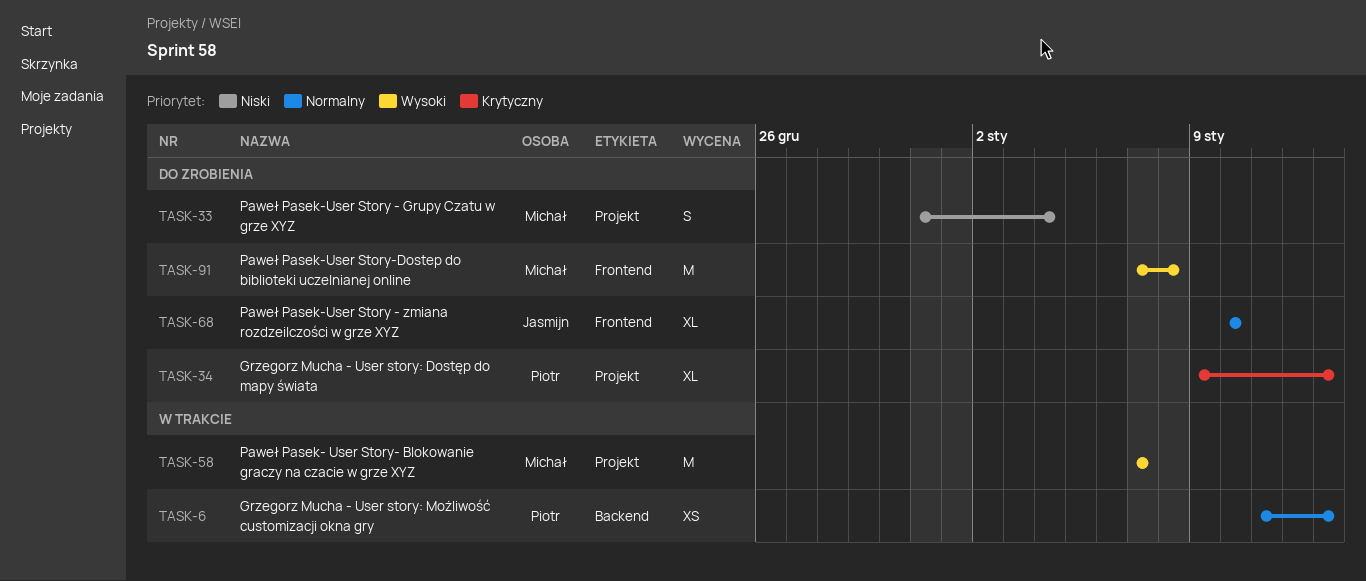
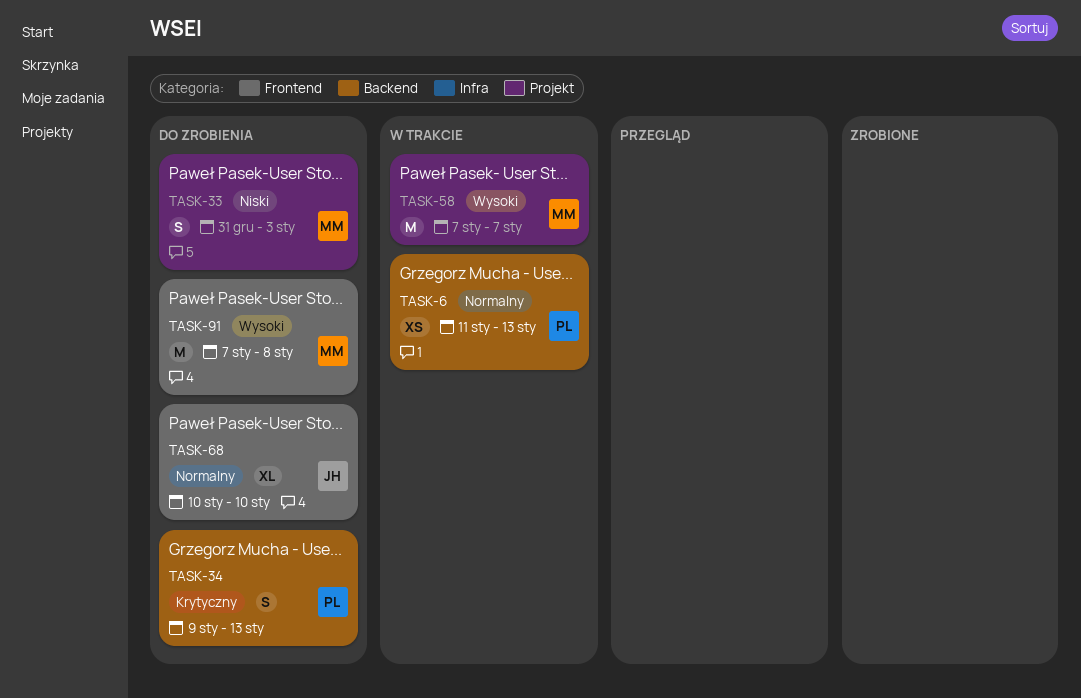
TASK-33, due: Jan 4 -> Jan 3
TASK-34, label: Projekt -> Backend
TASK-34, estimate: XL -> S

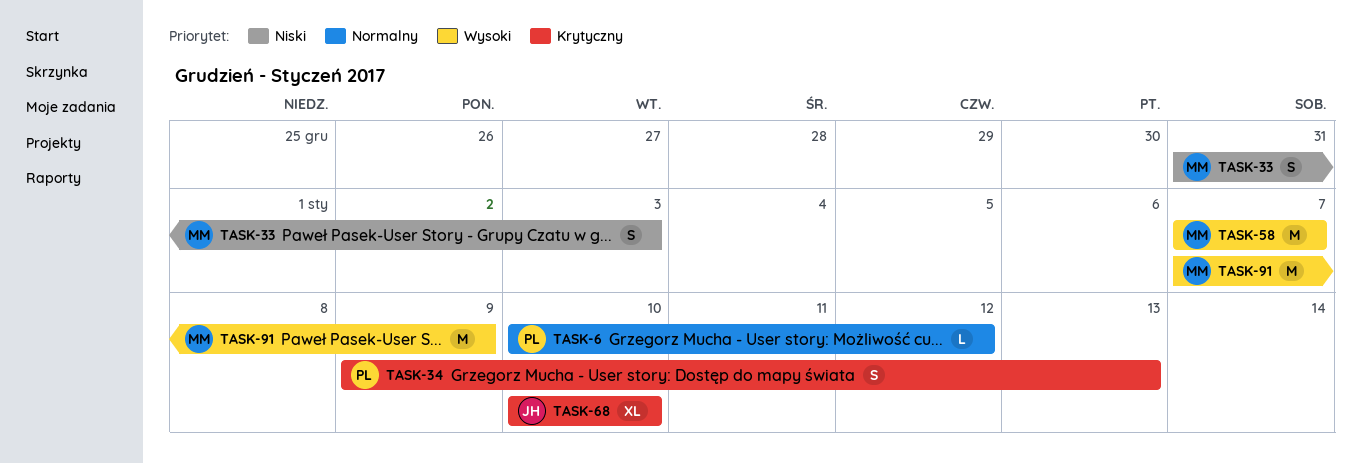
TASK-6, estimate: XS -> L
TASK-6, start: Jan 11 -> Jan 10
TASK-6, due: Jan 13 -> Jan 12
TASK-68, priority: Normalny -> Krytyczny
TASK-91, due: Jan 8 -> Jan 9

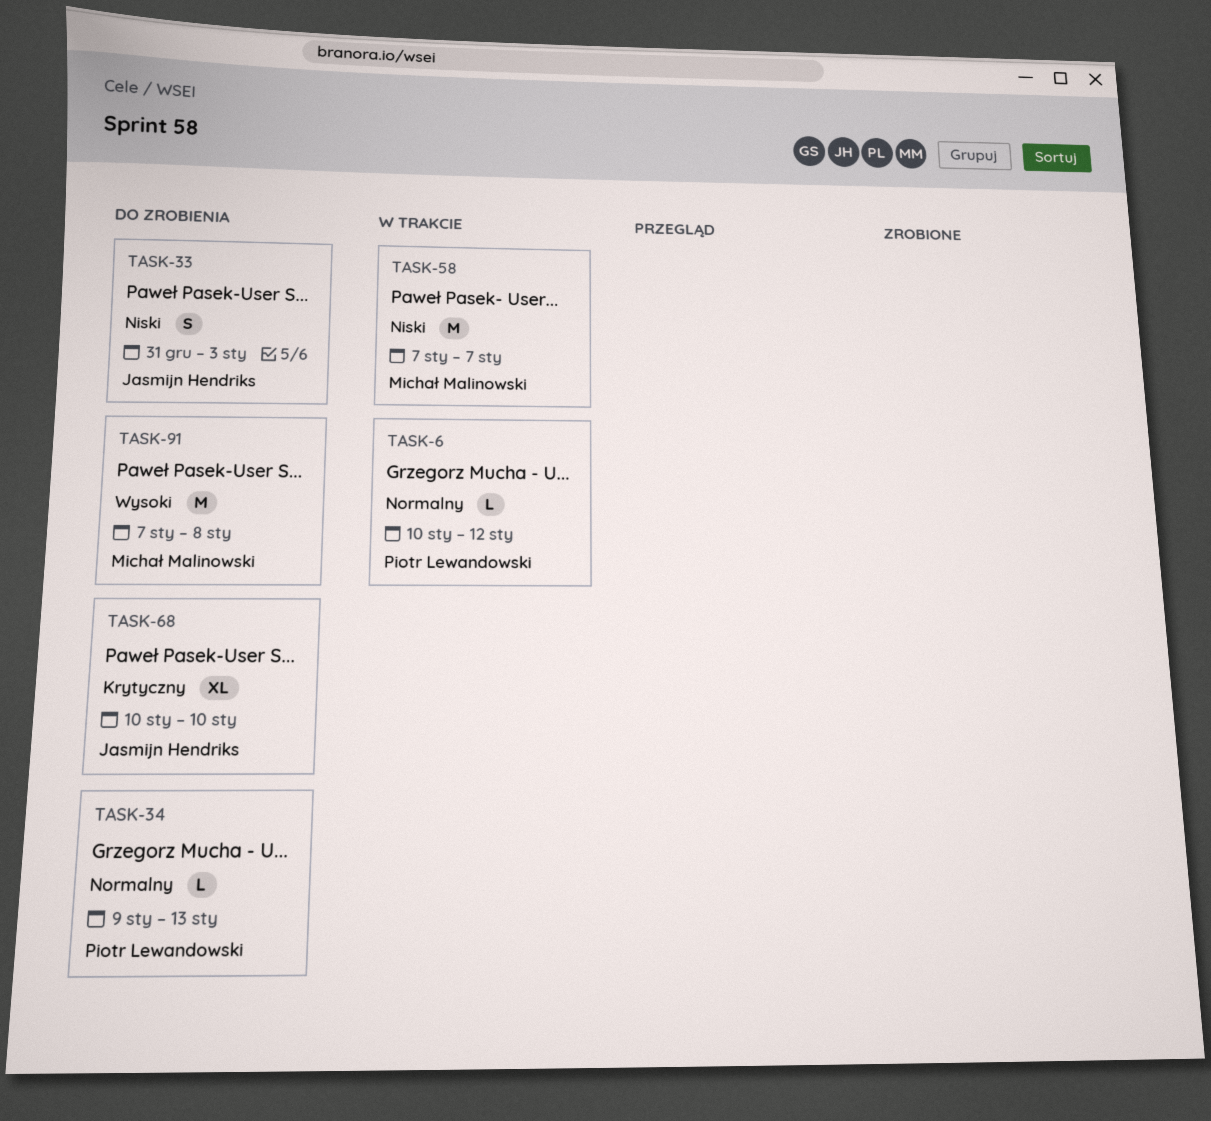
TASK-33, owner: Michał Malinowski -> Jasmijn Hendriks
TASK-34, priority: Krytyczny -> Normalny
TASK-34, estimate: S -> L
TASK-58, priority: Wysoki -> Niski
TASK-91, due: Jan 9 -> Jan 8

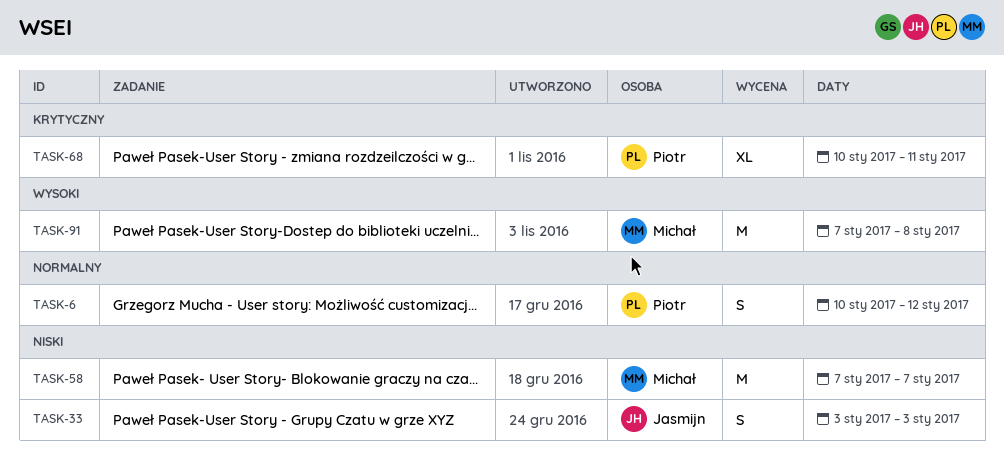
TASK-6, estimate: L -> S
TASK-33, start: Dec 31 -> Jan 3
TASK-34: present -> none
TASK-68, owner: Jasmijn Hendriks -> Piotr Lewandowski
TASK-68, due: Jan 10 -> Jan 11

